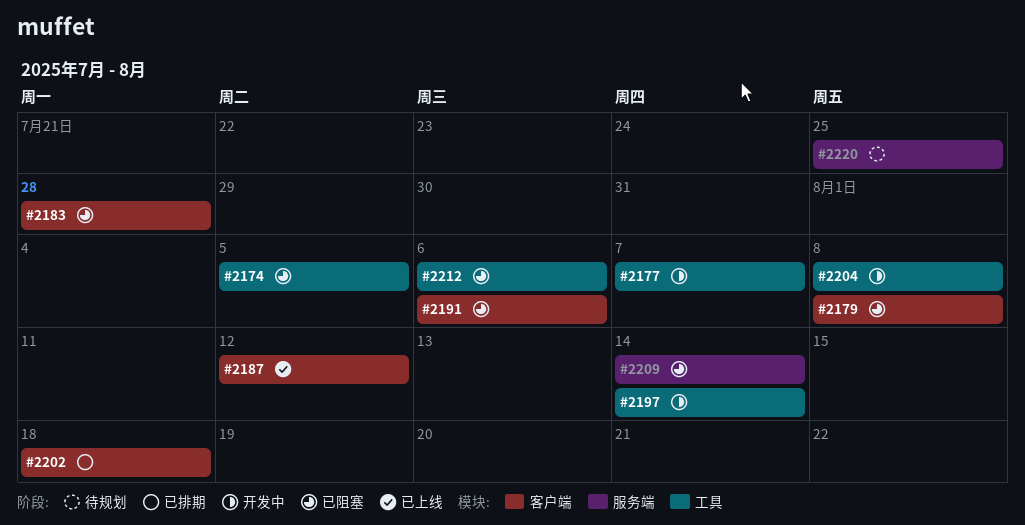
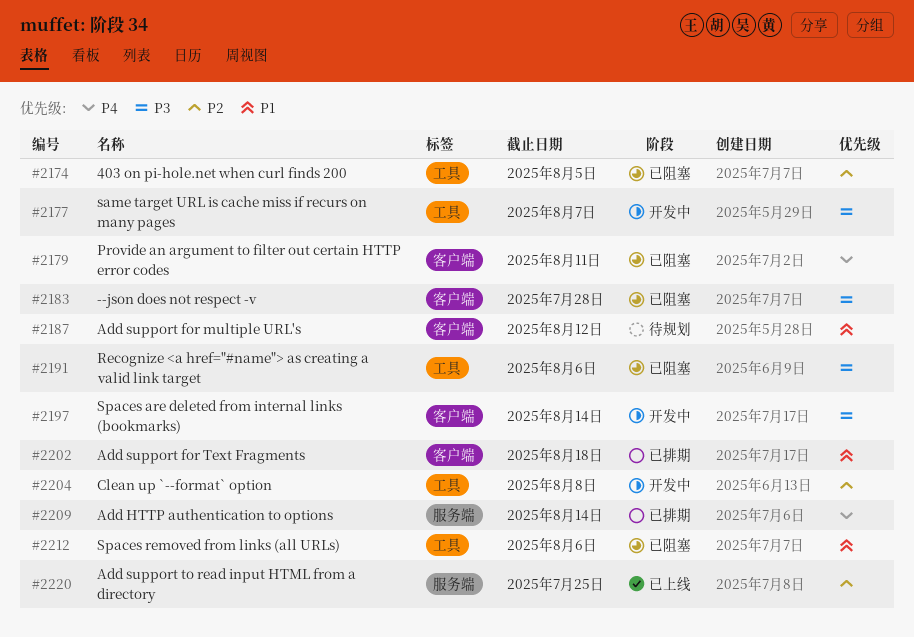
#2179, due: Aug 8 -> Aug 11
#2187, status: 已上线 -> 待规划
#2191, label: 客户端 -> 工具
#2197, label: 工具 -> 客户端
#2209, status: 已阻塞 -> 已排期
#2220, status: 待规划 -> 已上线

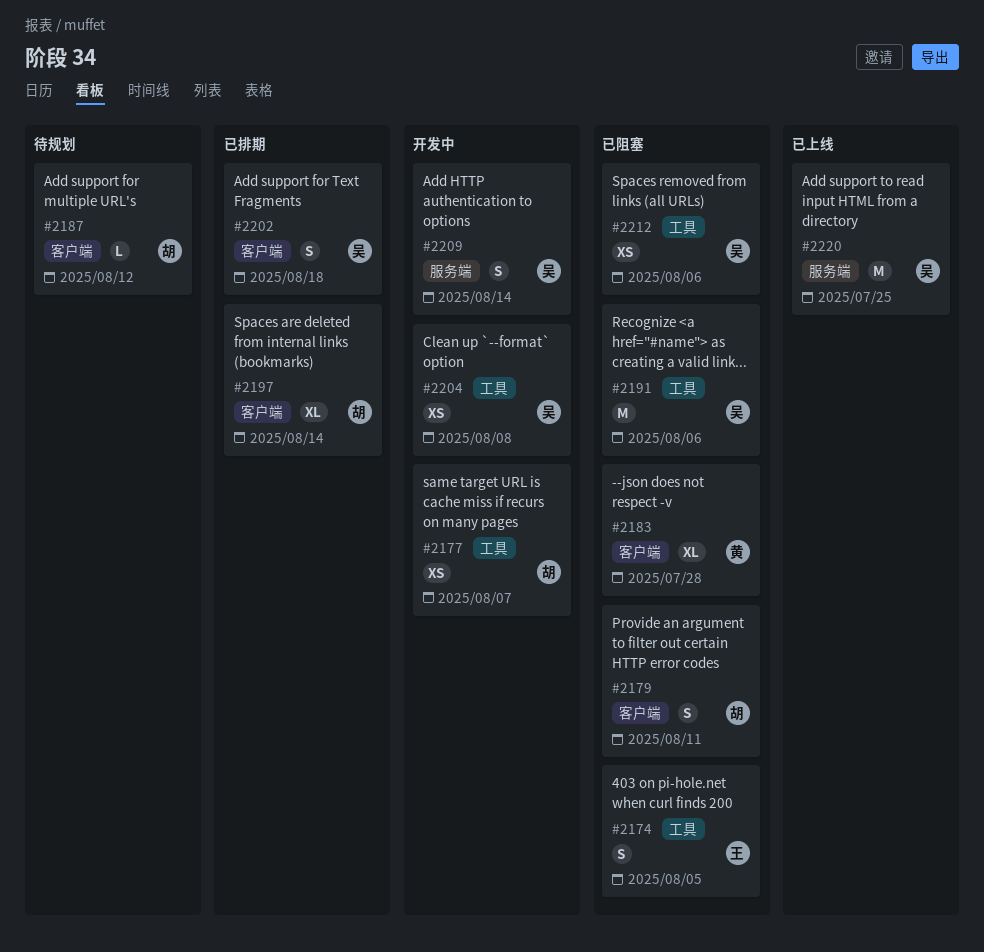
#2197, status: 开发中 -> 已排期
#2209, status: 已排期 -> 开发中

